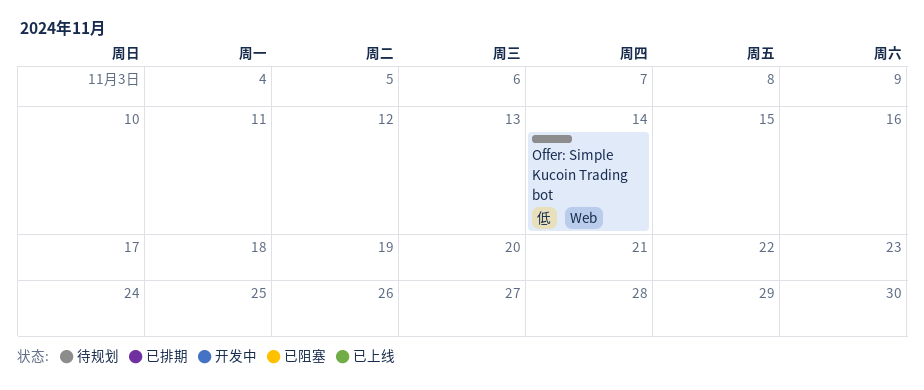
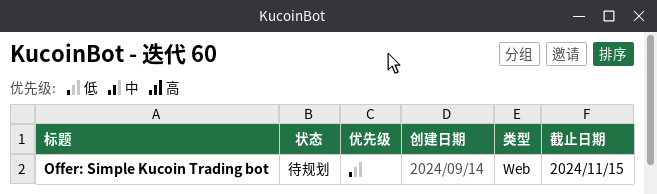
Offer: Simple Kucoin Trading bot, due: Nov 14 -> Nov 15

